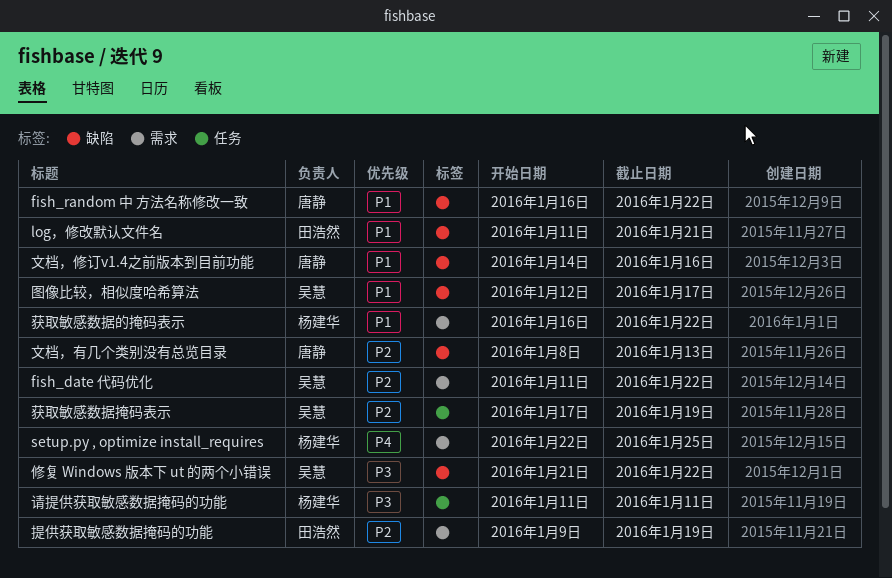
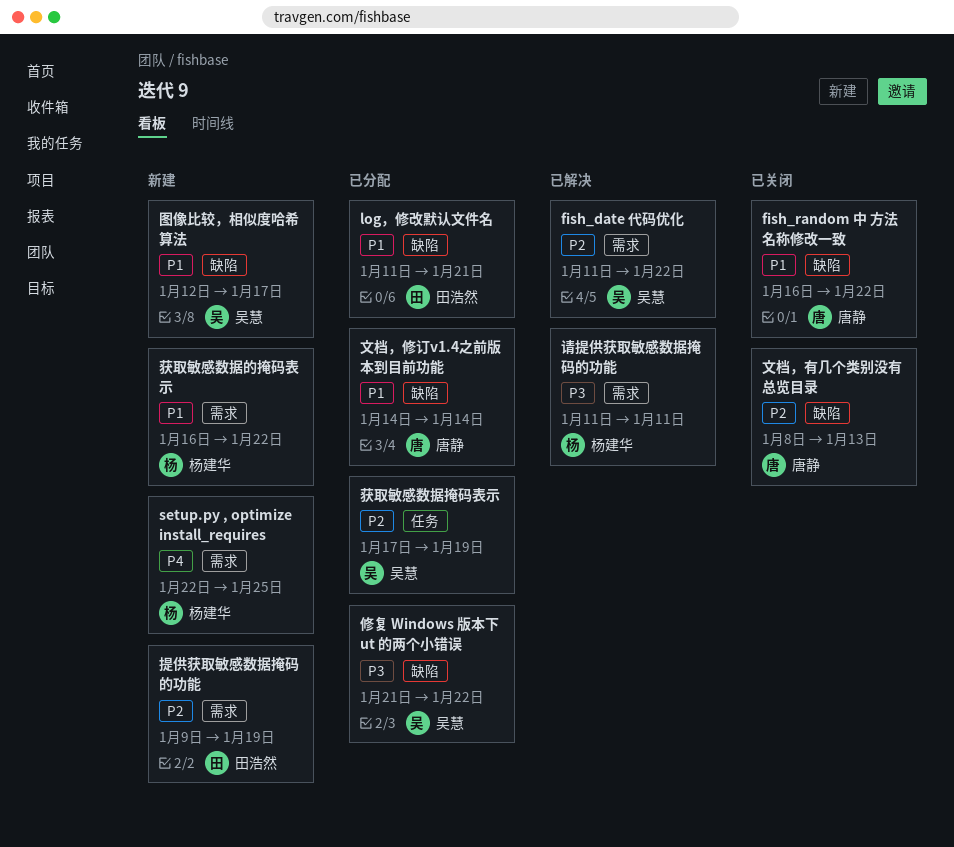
文档，修订v1.4之前版本到目前功能, due: Jan 16 -> Jan 14
请提供获取敏感数据掩码的功能, label: 任务 -> 需求

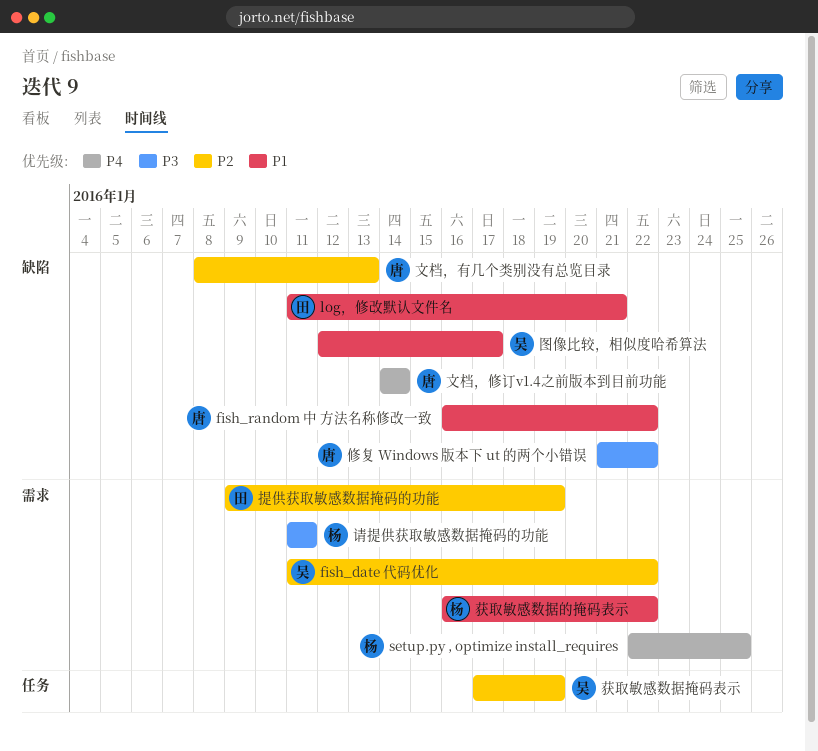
修复 Windows 版本下 ut 的两个小错误, owner: 吴慧 -> 唐静
文档，修订v1.4之前版本到目前功能, priority: P1 -> P4

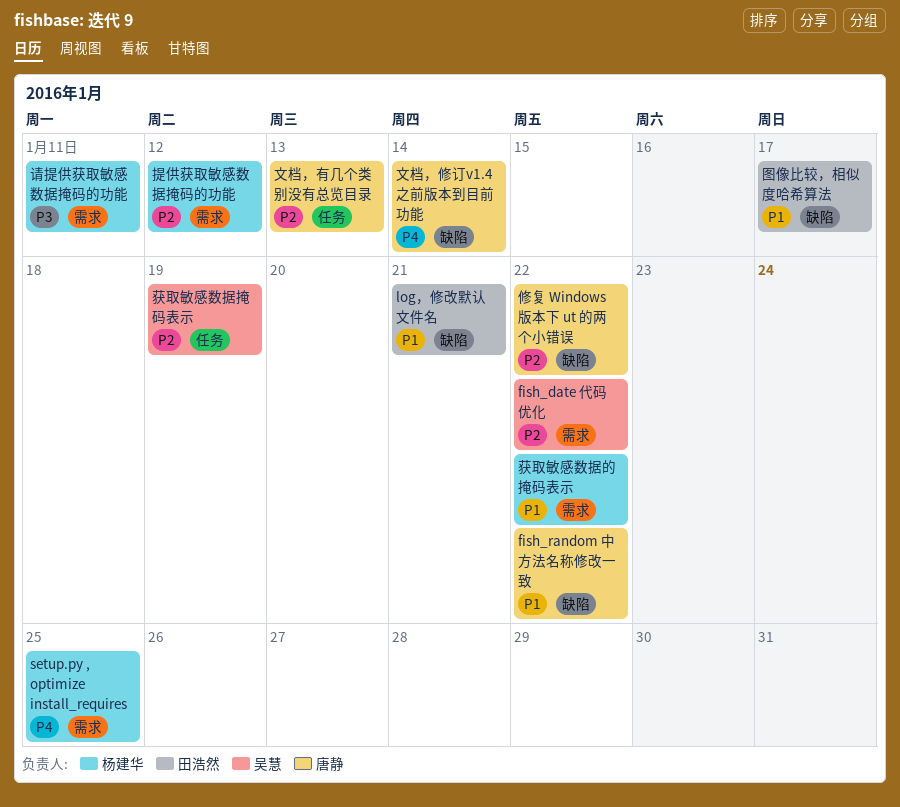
修复 Windows 版本下 ut 的两个小错误, priority: P3 -> P2
图像比较，相似度哈希算法, owner: 吴慧 -> 田浩然
提供获取敏感数据掩码的功能, owner: 田浩然 -> 杨建华
提供获取敏感数据掩码的功能, due: Jan 19 -> Jan 12
文档，有几个类别没有总览目录, label: 缺陷 -> 任务

